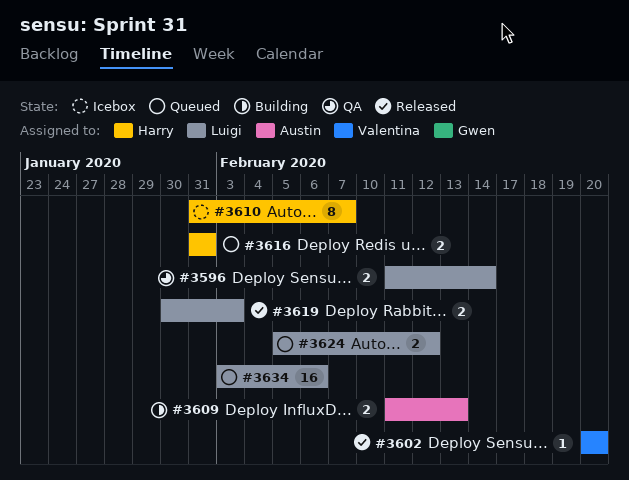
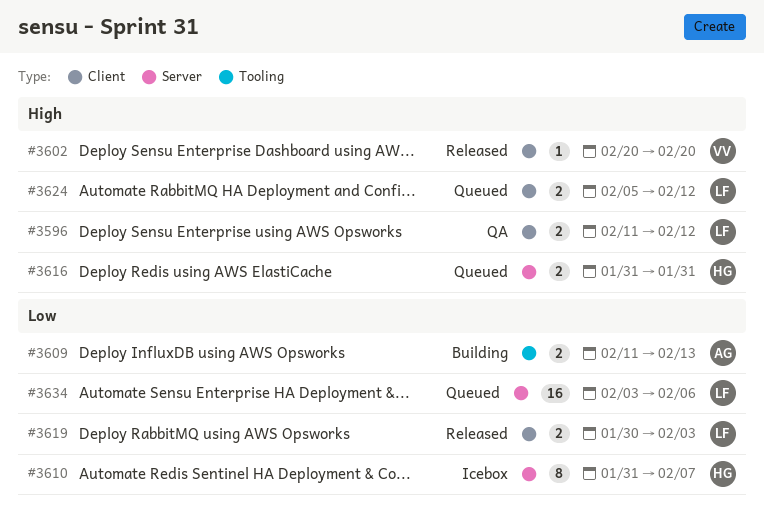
#3596, due: Feb 14 -> Feb 12

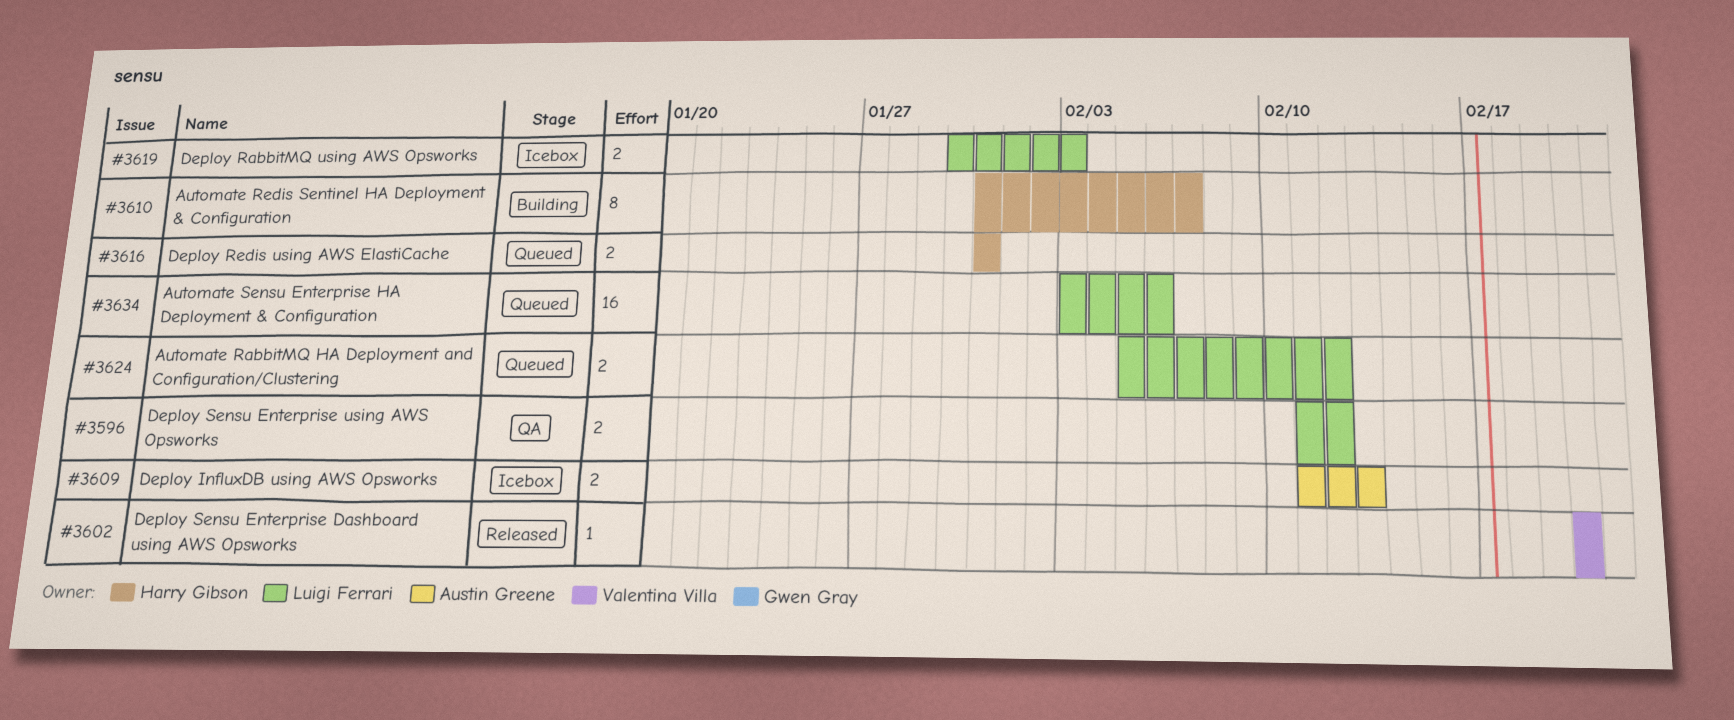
#3609, status: Building -> Icebox
#3610, status: Icebox -> Building
#3619, status: Released -> Icebox

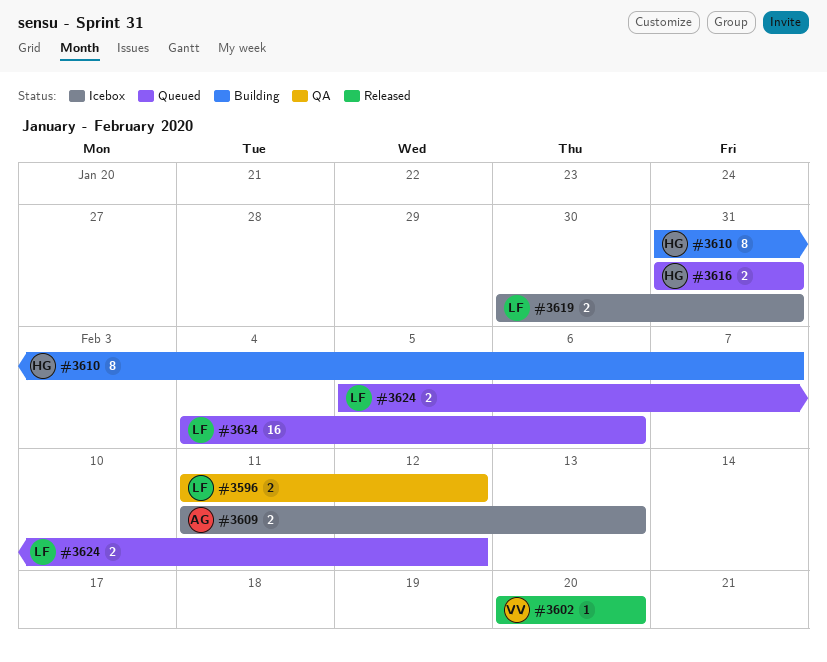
#3619, due: Feb 3 -> Jan 31
#3634, start: Feb 3 -> Feb 4

